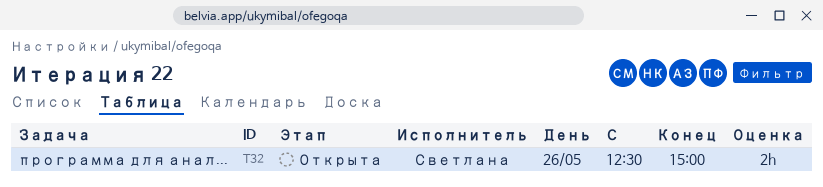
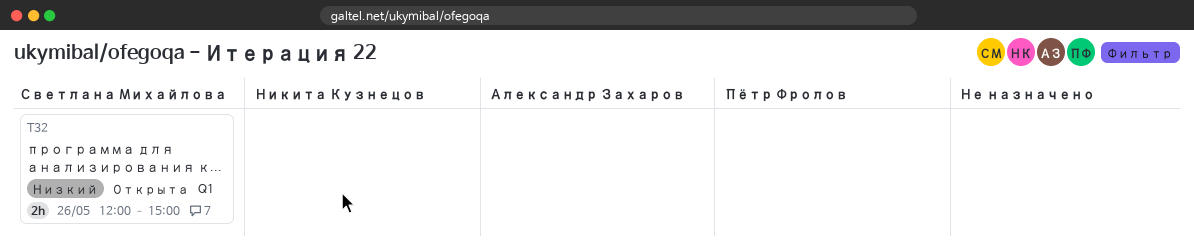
T32, begins: 12:30 -> 12:00

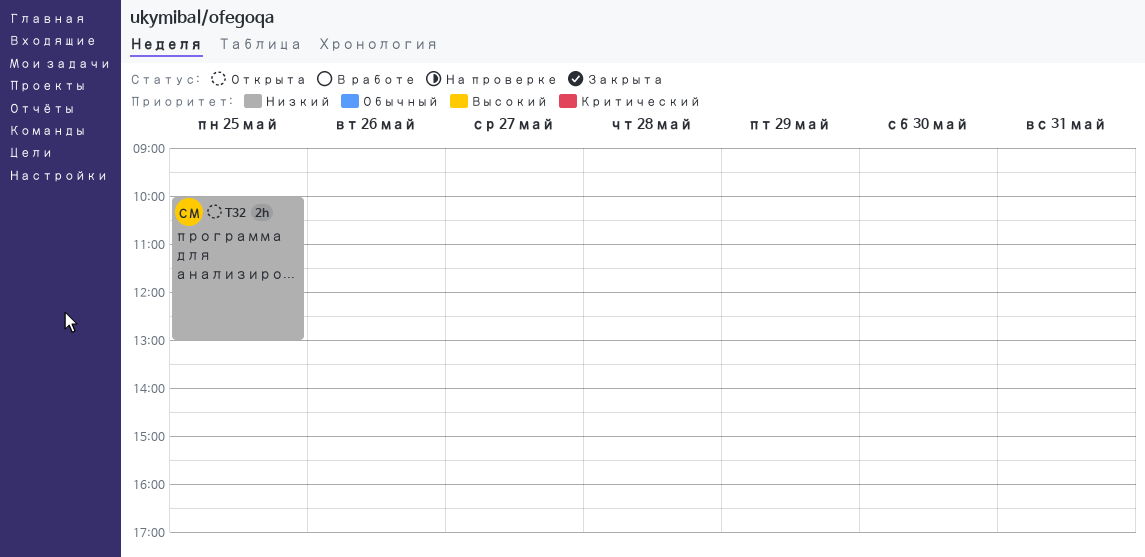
T32, day: May 26 -> May 25
T32, begins: 12:00 -> 10:00
T32, ends: 15:00 -> 13:00

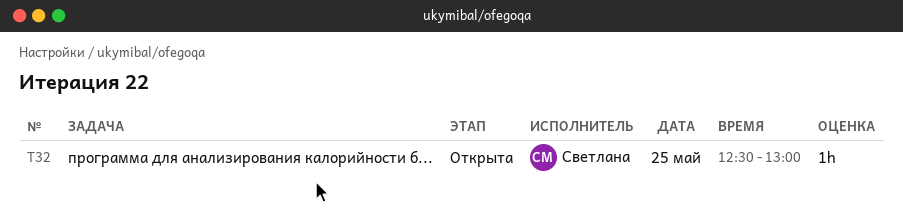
T32, estimate: 2h -> 1h
T32, begins: 10:00 -> 12:30

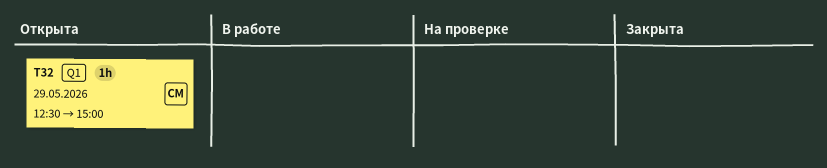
T32, day: May 25 -> May 29
T32, ends: 13:00 -> 15:00

